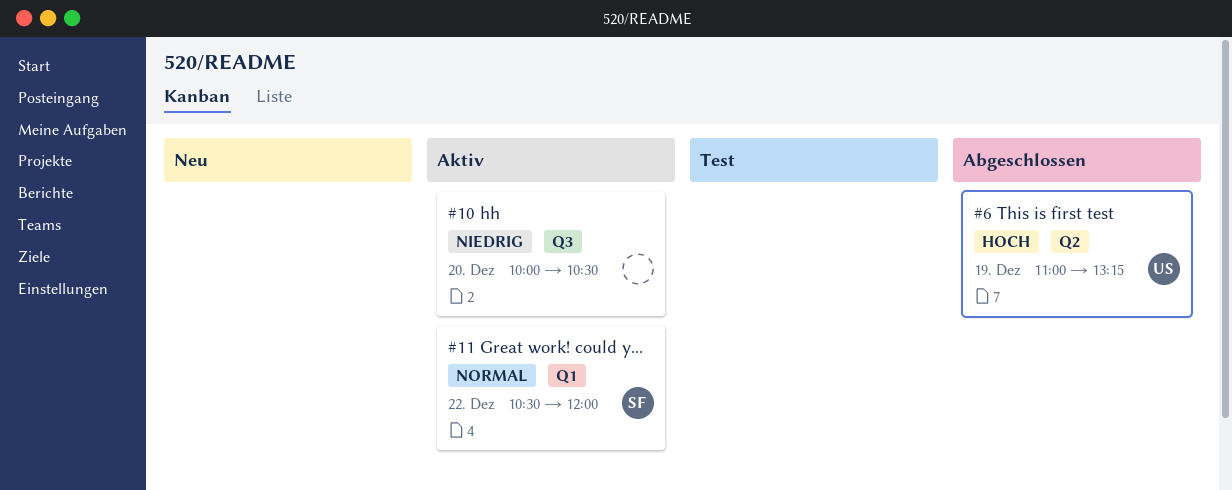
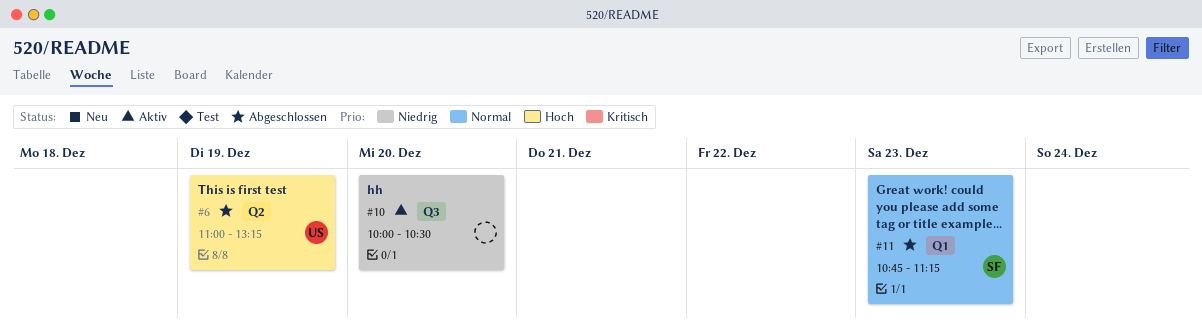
#11, status: Aktiv -> Abgeschlossen
#11, day: Dec 22 -> Dec 23
#11, begins: 10:30 -> 10:45
#11, ends: 12:00 -> 11:15

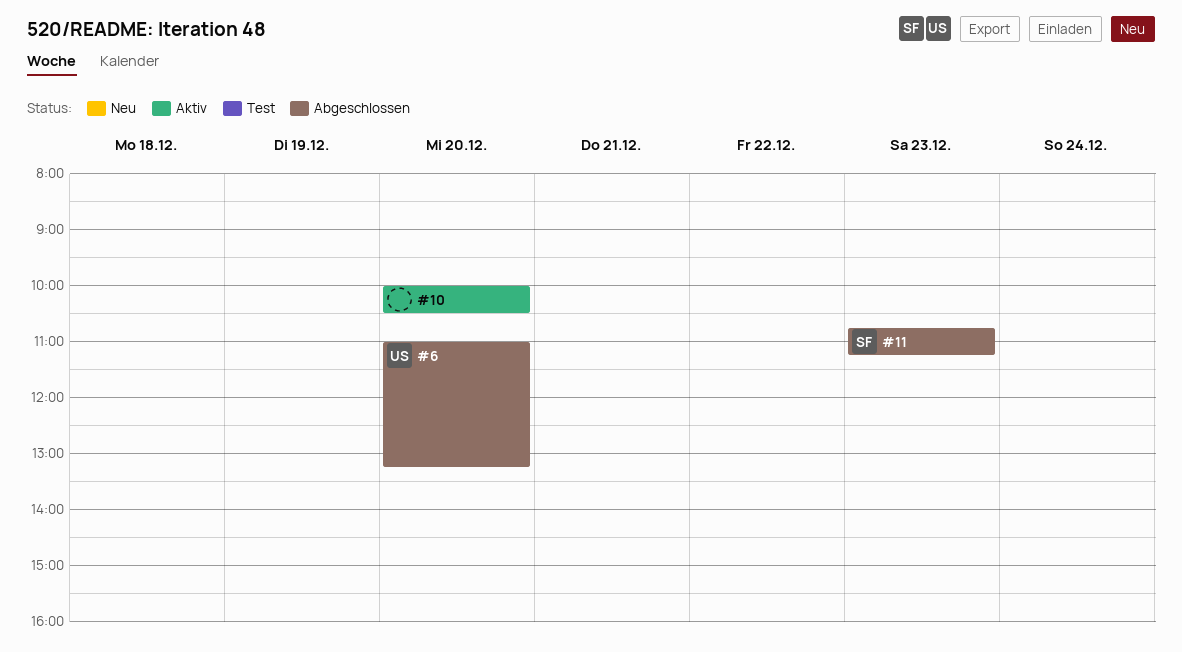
#6, day: Dec 19 -> Dec 20

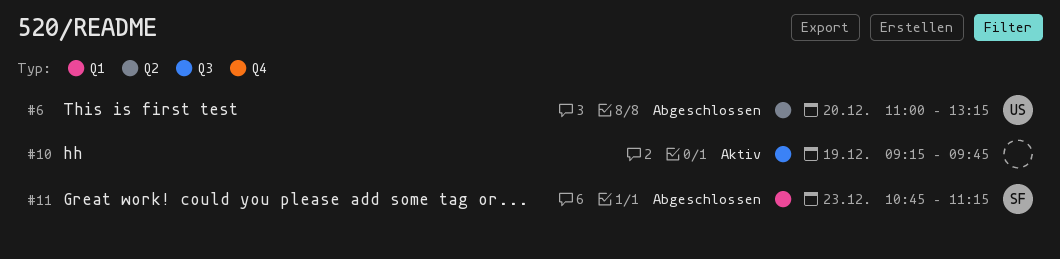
#10, day: Dec 20 -> Dec 19
#10, begins: 10:00 -> 09:15
#10, ends: 10:30 -> 09:45

